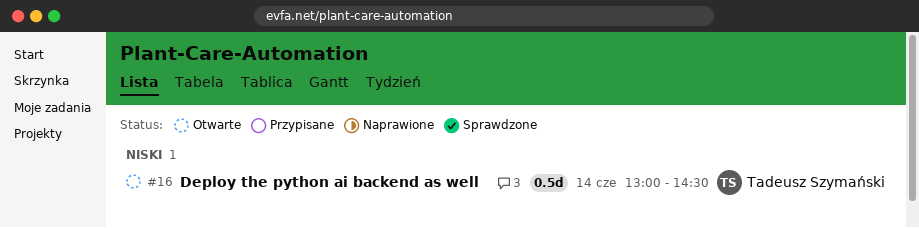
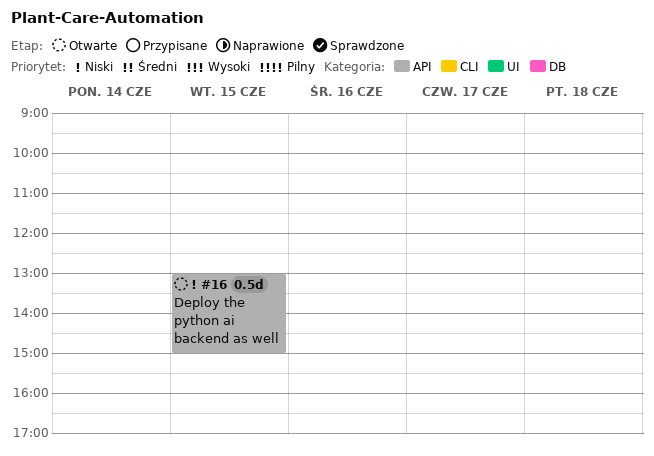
#16, day: Jun 14 -> Jun 15
#16, ends: 14:30 -> 15:00

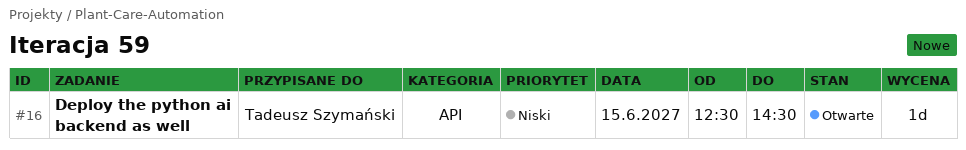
#16, estimate: 0.5d -> 1d
#16, begins: 13:00 -> 12:30
#16, ends: 15:00 -> 14:30

